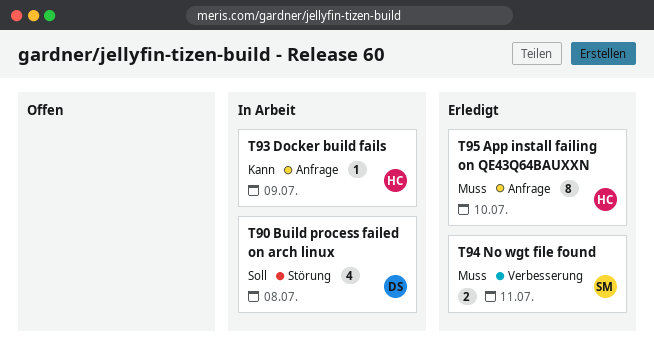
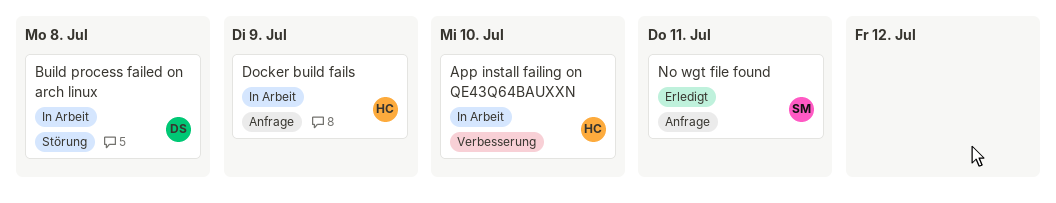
App install failing on QE43Q64BAUXXN, status: Erledigt -> In Arbeit
App install failing on QE43Q64BAUXXN, label: Anfrage -> Verbesserung
No wgt file found, label: Verbesserung -> Anfrage

